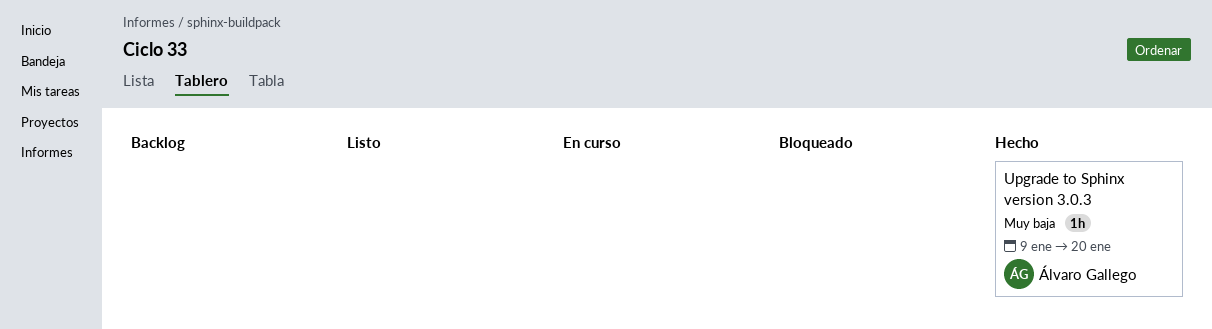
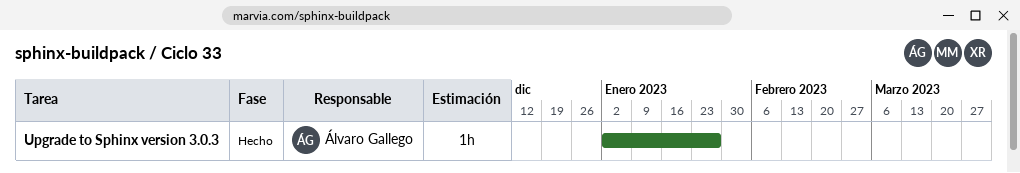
Upgrade to Sphinx version 3.0.3, start: Jan 9 -> Jan 2
Upgrade to Sphinx version 3.0.3, due: Jan 20 -> Jan 27

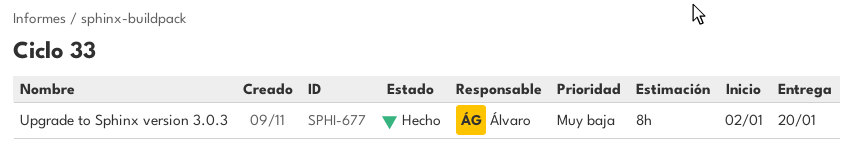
Upgrade to Sphinx version 3.0.3, estimate: 1h -> 8h
Upgrade to Sphinx version 3.0.3, due: Jan 27 -> Jan 20

